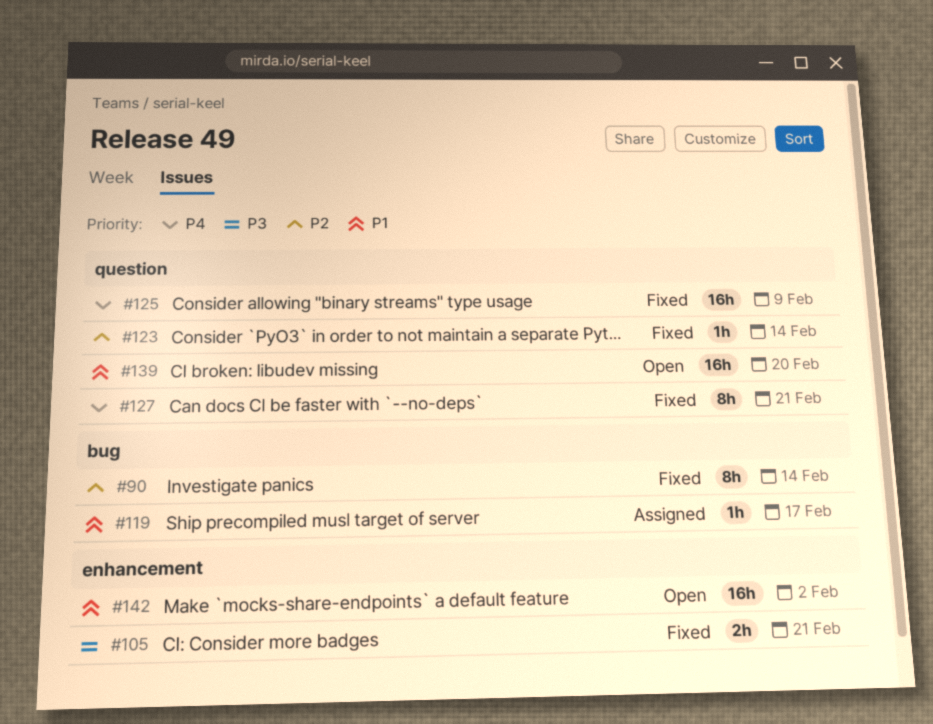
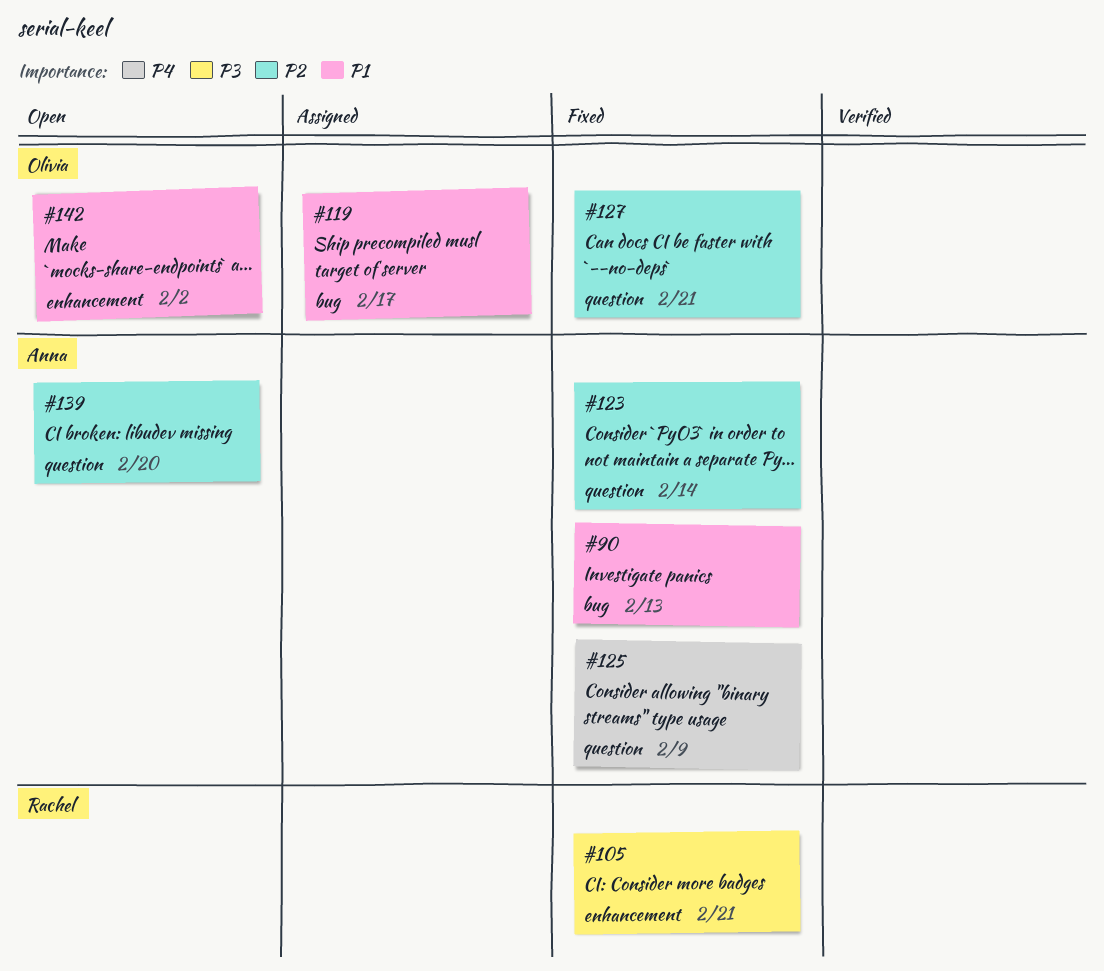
#90, priority: P2 -> P1
#90, due: Feb 14 -> Feb 13
#127, priority: P4 -> P2
#139, priority: P1 -> P2

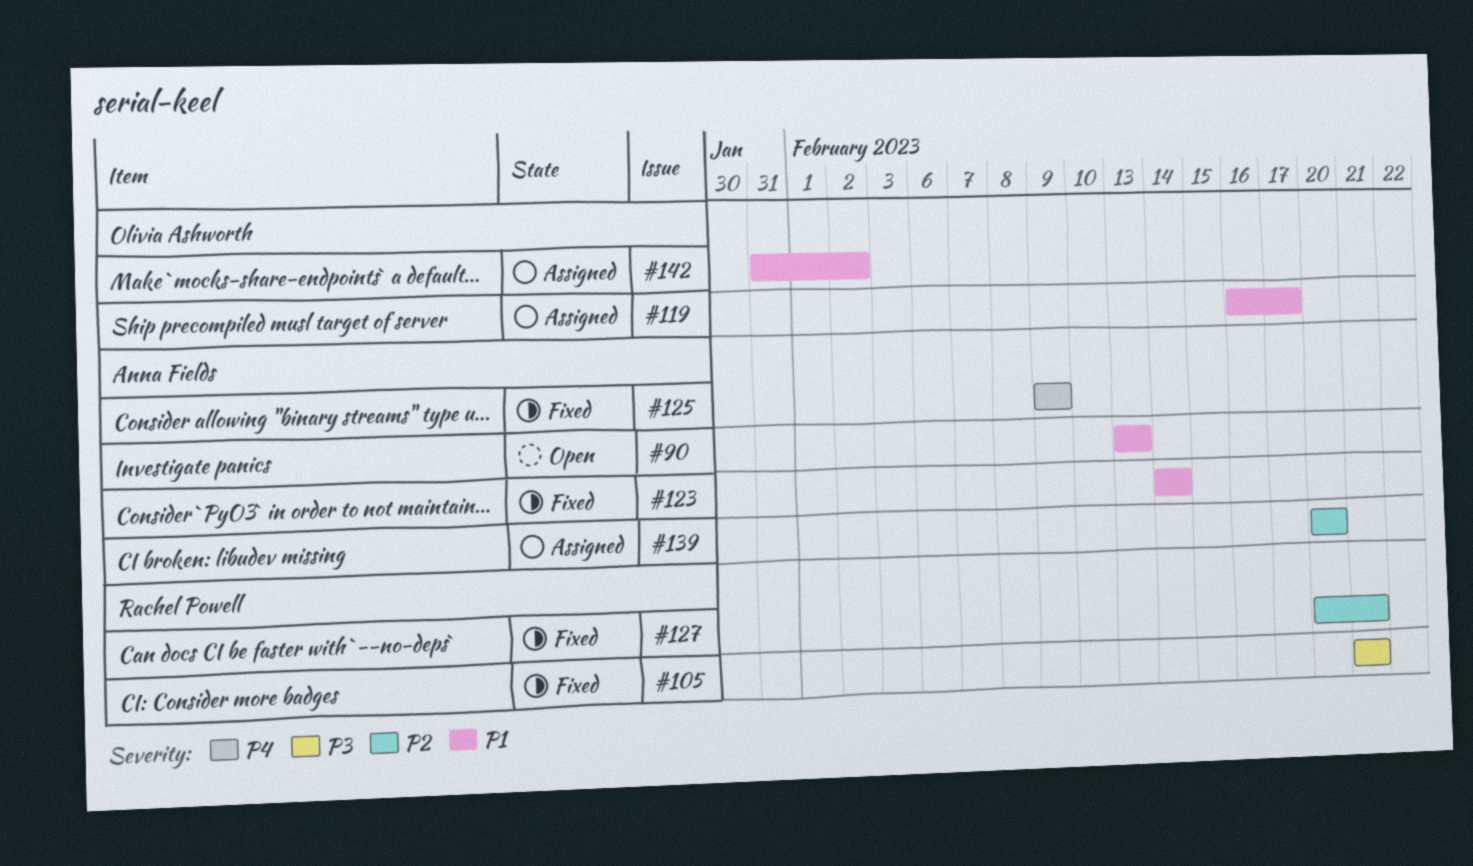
#90, status: Fixed -> Open
#123, priority: P2 -> P1
#127, owner: Olivia Ashworth -> Rachel Powell
#139, status: Open -> Assigned
#142, status: Open -> Assigned

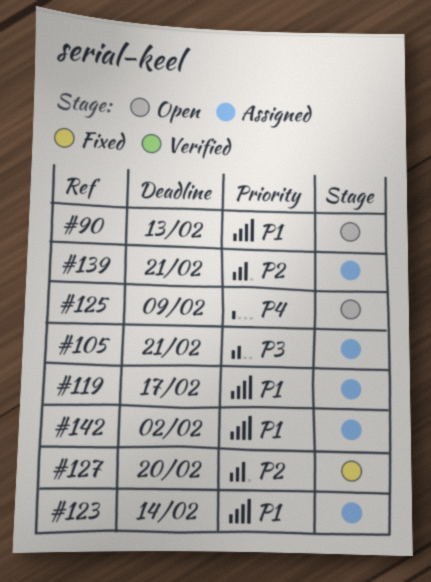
#105, status: Fixed -> Assigned
#123, status: Fixed -> Assigned
#125, status: Fixed -> Open
#127, due: Feb 21 -> Feb 20
#139, due: Feb 20 -> Feb 21

